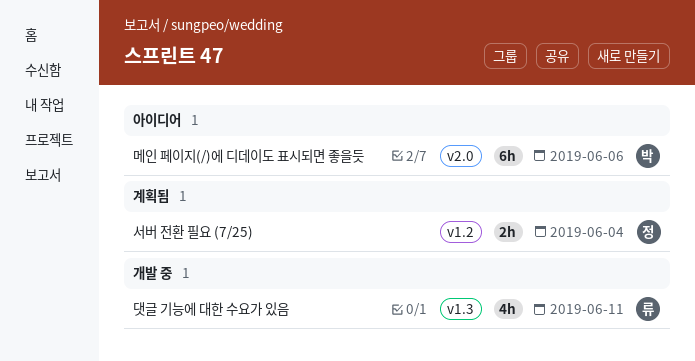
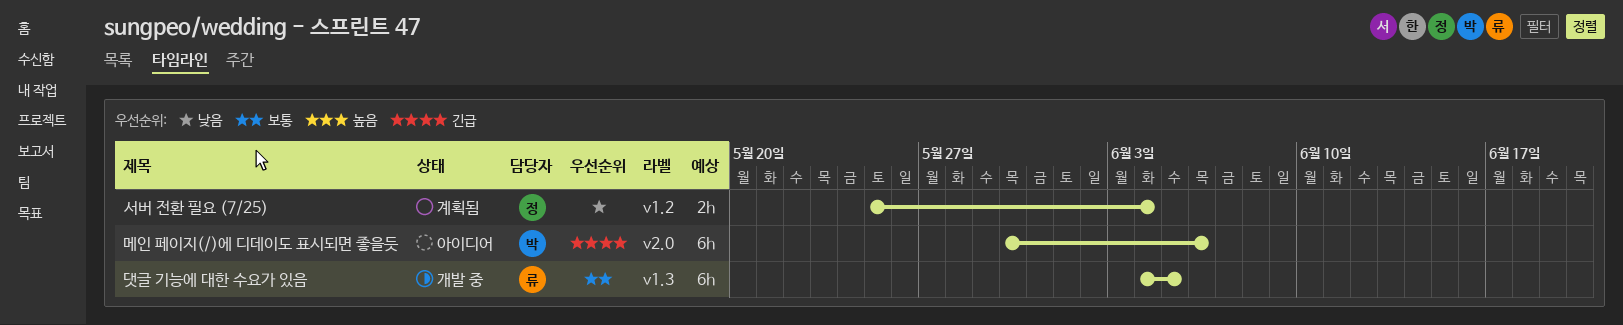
댓글 기능에 대한 수요가 있음, estimate: 4h -> 6h
댓글 기능에 대한 수요가 있음, due: Jun 11 -> Jun 5

